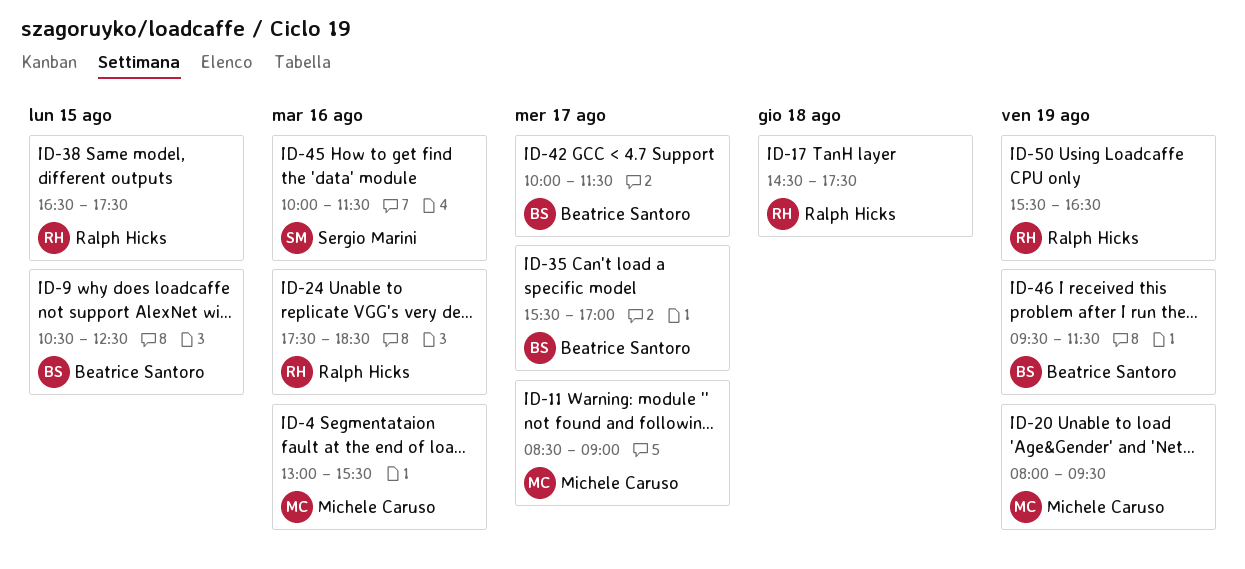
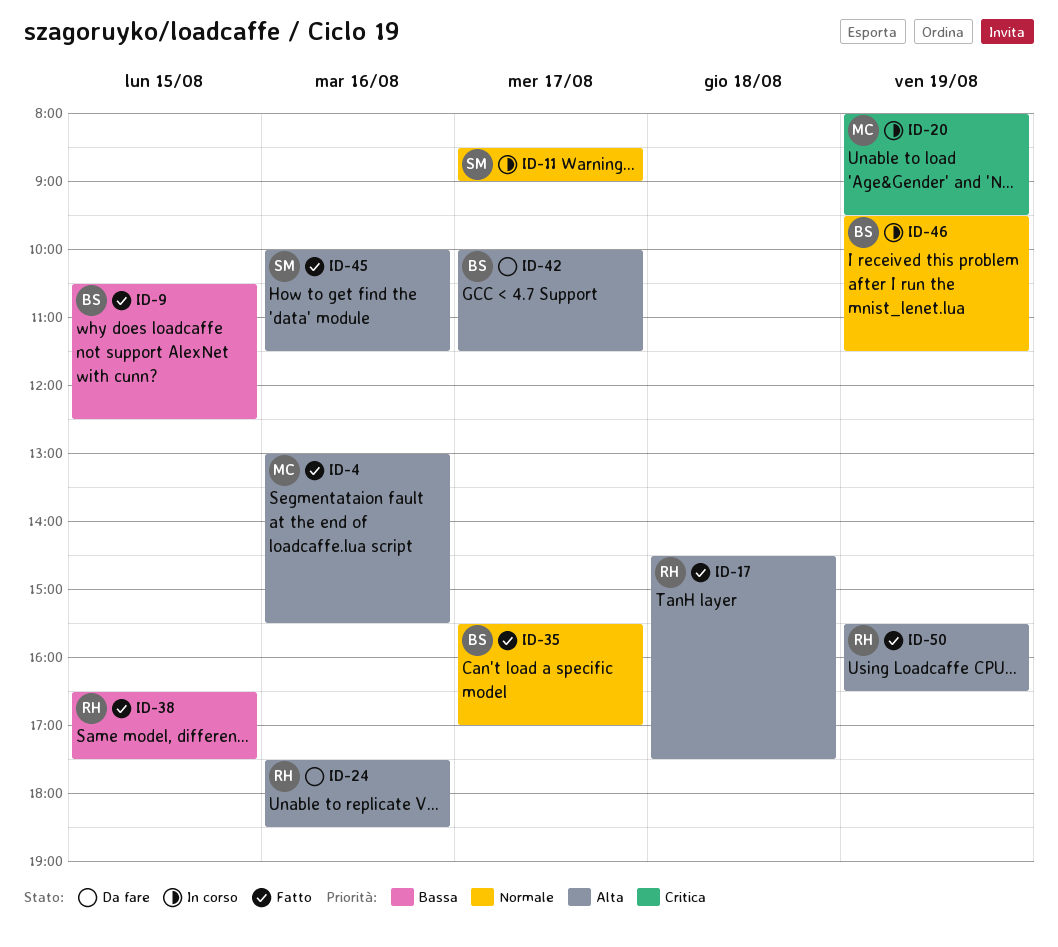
ID-11, owner: Michele Caruso -> Sergio Marini

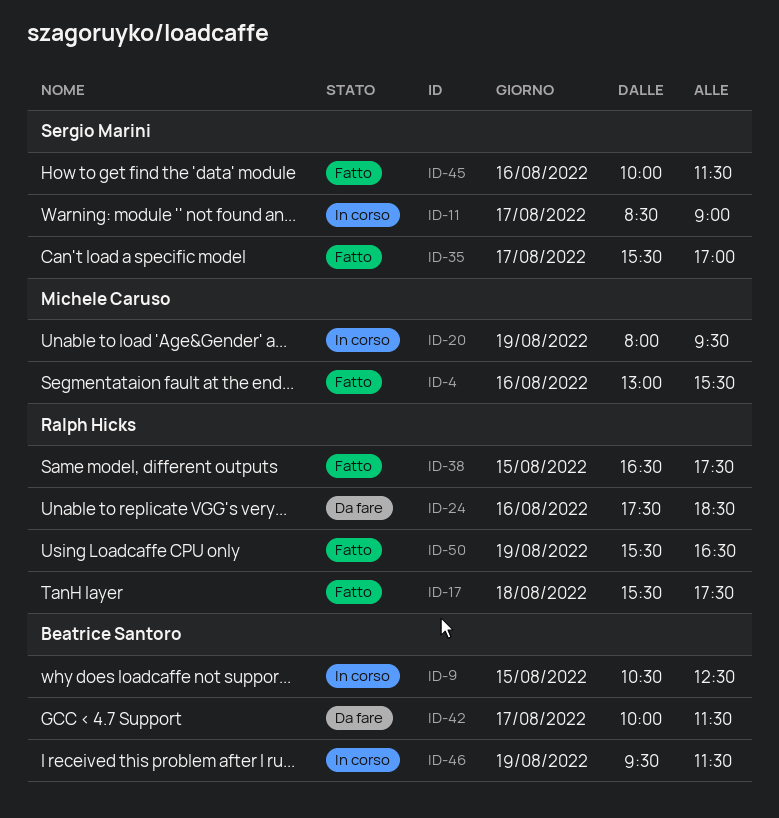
ID-9, status: Fatto -> In corso
ID-17, begins: 14:30 -> 15:30
ID-35, owner: Beatrice Santoro -> Sergio Marini

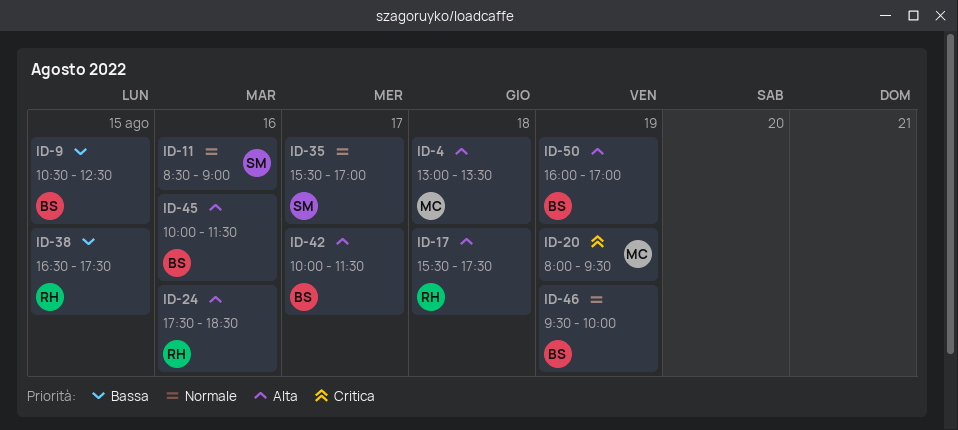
ID-4, day: Aug 16 -> Aug 18
ID-4, ends: 15:30 -> 13:30
ID-11, day: Aug 17 -> Aug 16
ID-45, owner: Sergio Marini -> Beatrice Santoro
ID-46, ends: 11:30 -> 10:00
ID-50, owner: Ralph Hicks -> Beatrice Santoro
ID-50, begins: 15:30 -> 16:00
ID-50, ends: 16:30 -> 17:00

